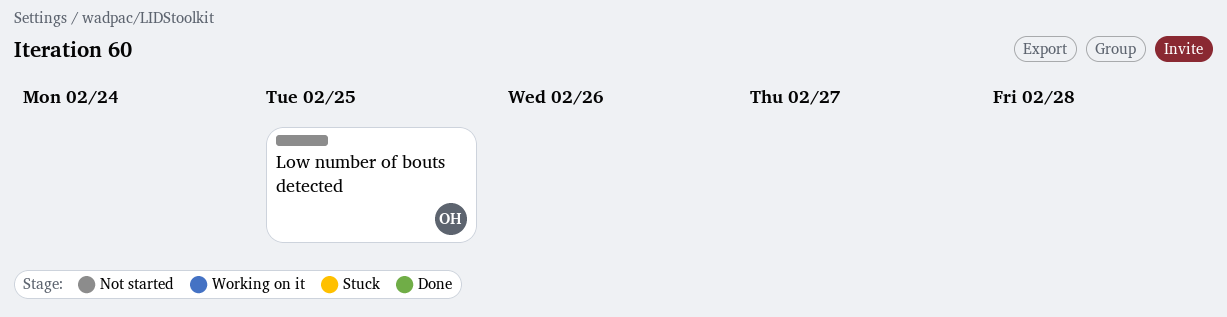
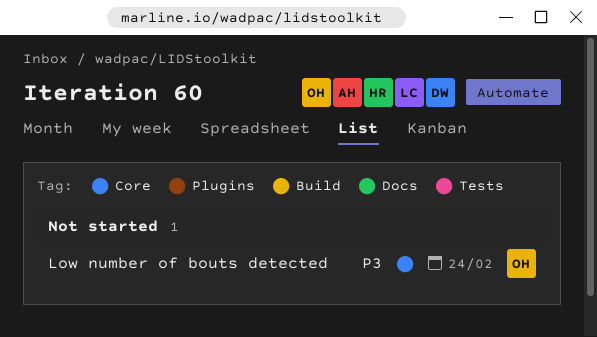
Low number of bouts detected, due: Feb 25 -> Feb 24

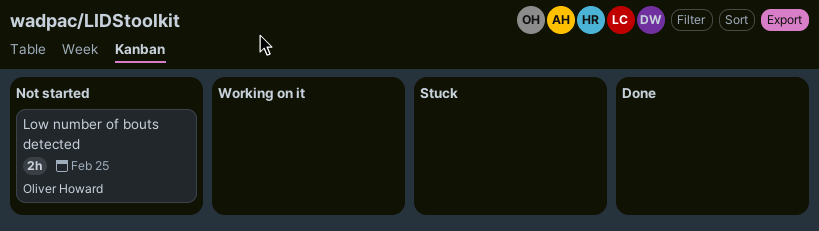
Low number of bouts detected, due: Feb 24 -> Feb 25

